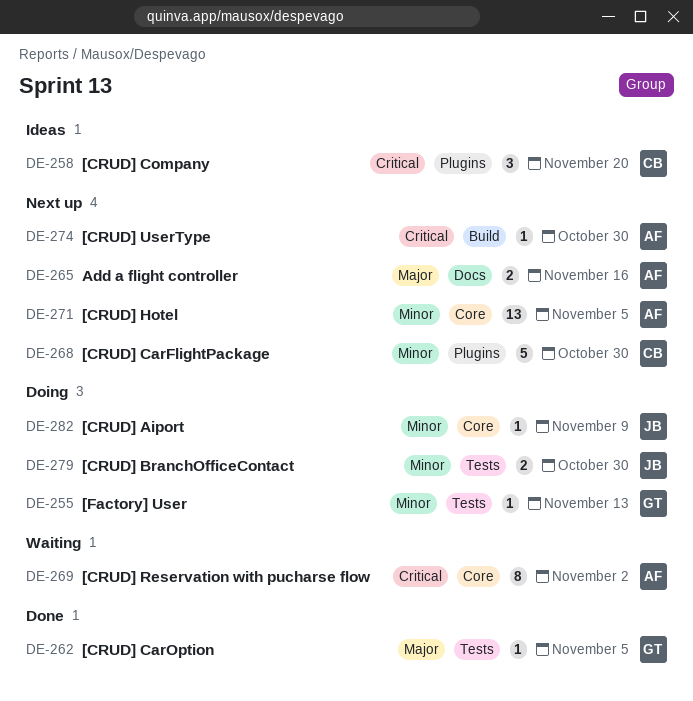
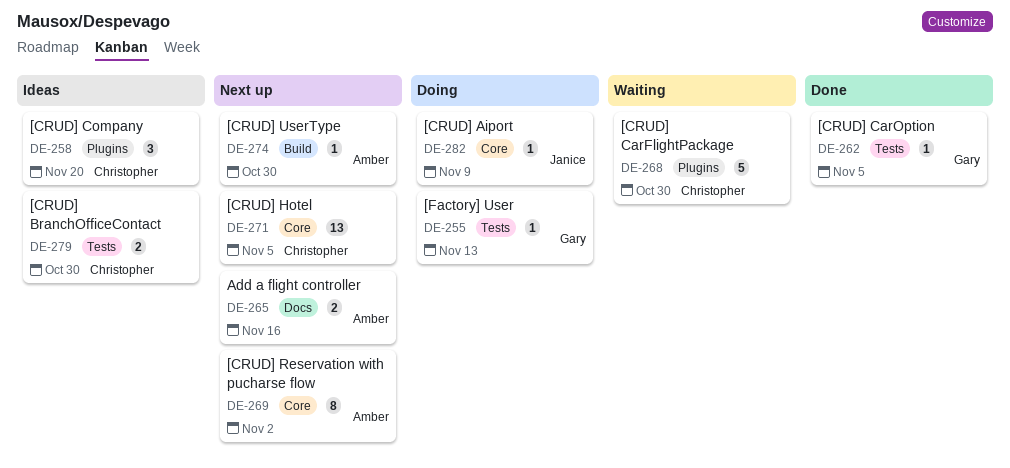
DE-268, status: Next up -> Waiting
DE-269, status: Waiting -> Next up
DE-271, owner: Amber -> Christopher
DE-279, status: Doing -> Ideas
DE-279, owner: Janice -> Christopher

